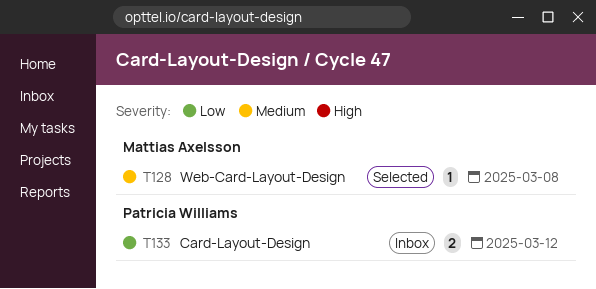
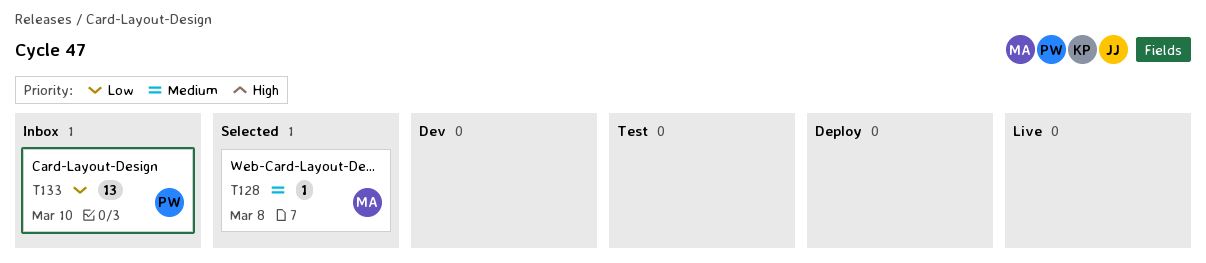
T133, estimate: 2 -> 13
T133, due: Mar 12 -> Mar 10

